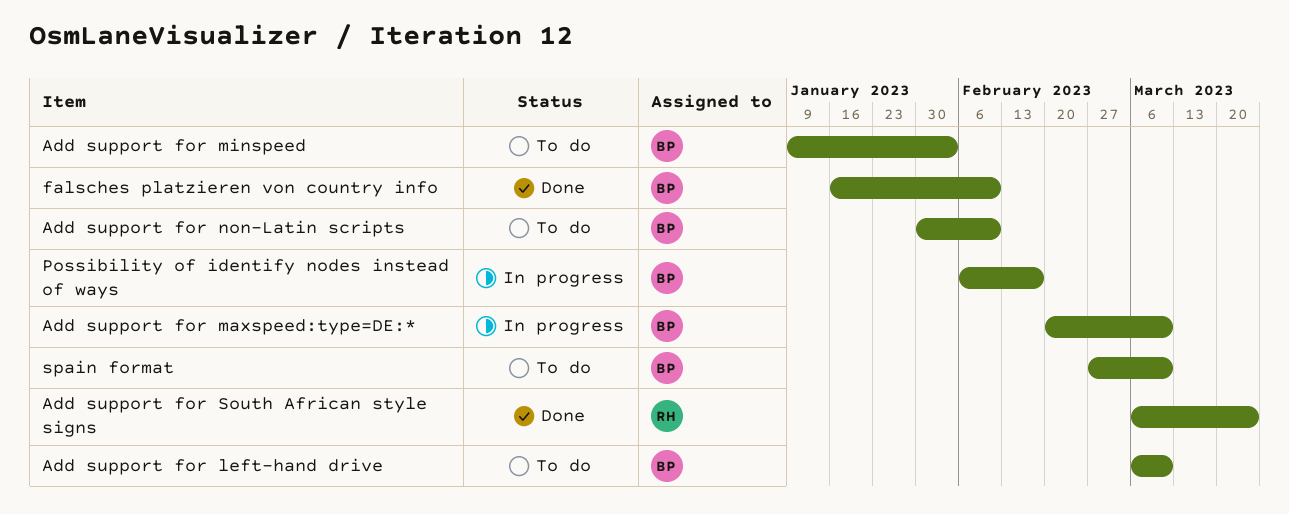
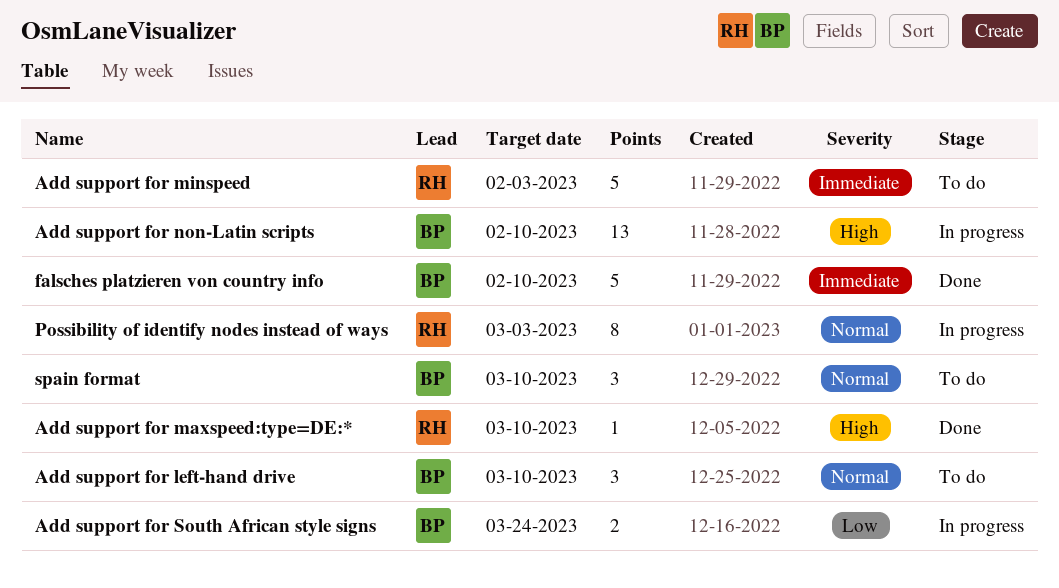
Add support for maxspeed:type=DE:*, status: In progress -> Done
Add support for maxspeed:type=DE:*, owner: BP -> RH
Add support for minspeed, owner: BP -> RH
Add support for non-Latin scripts, status: To do -> In progress
Add support for South African style signs, status: Done -> In progress
Add support for South African style signs, owner: RH -> BP
Possibility of identify nodes instead of ways, owner: BP -> RH
Possibility of identify nodes instead of ways, due: Feb 17 -> Mar 3

